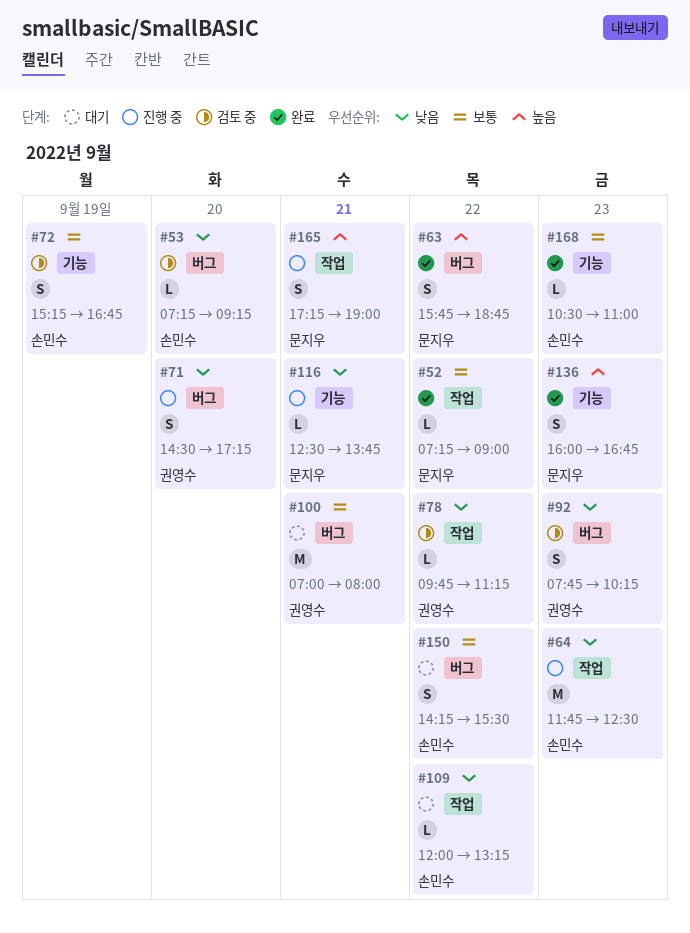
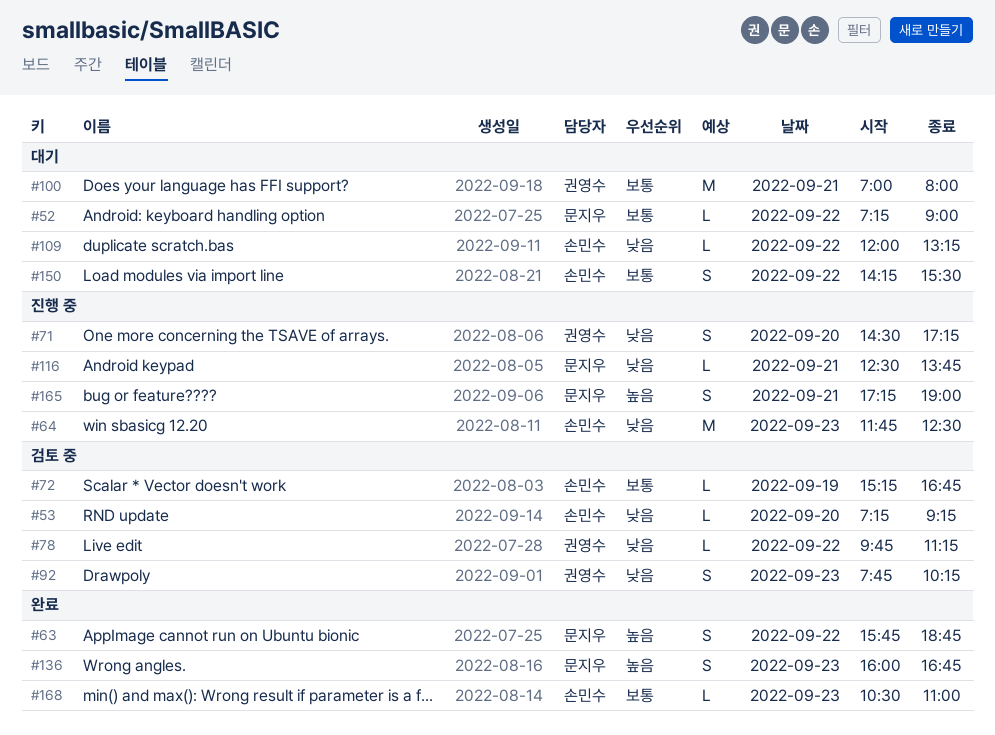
#52, status: 완료 -> 대기
#72, estimate: S -> L

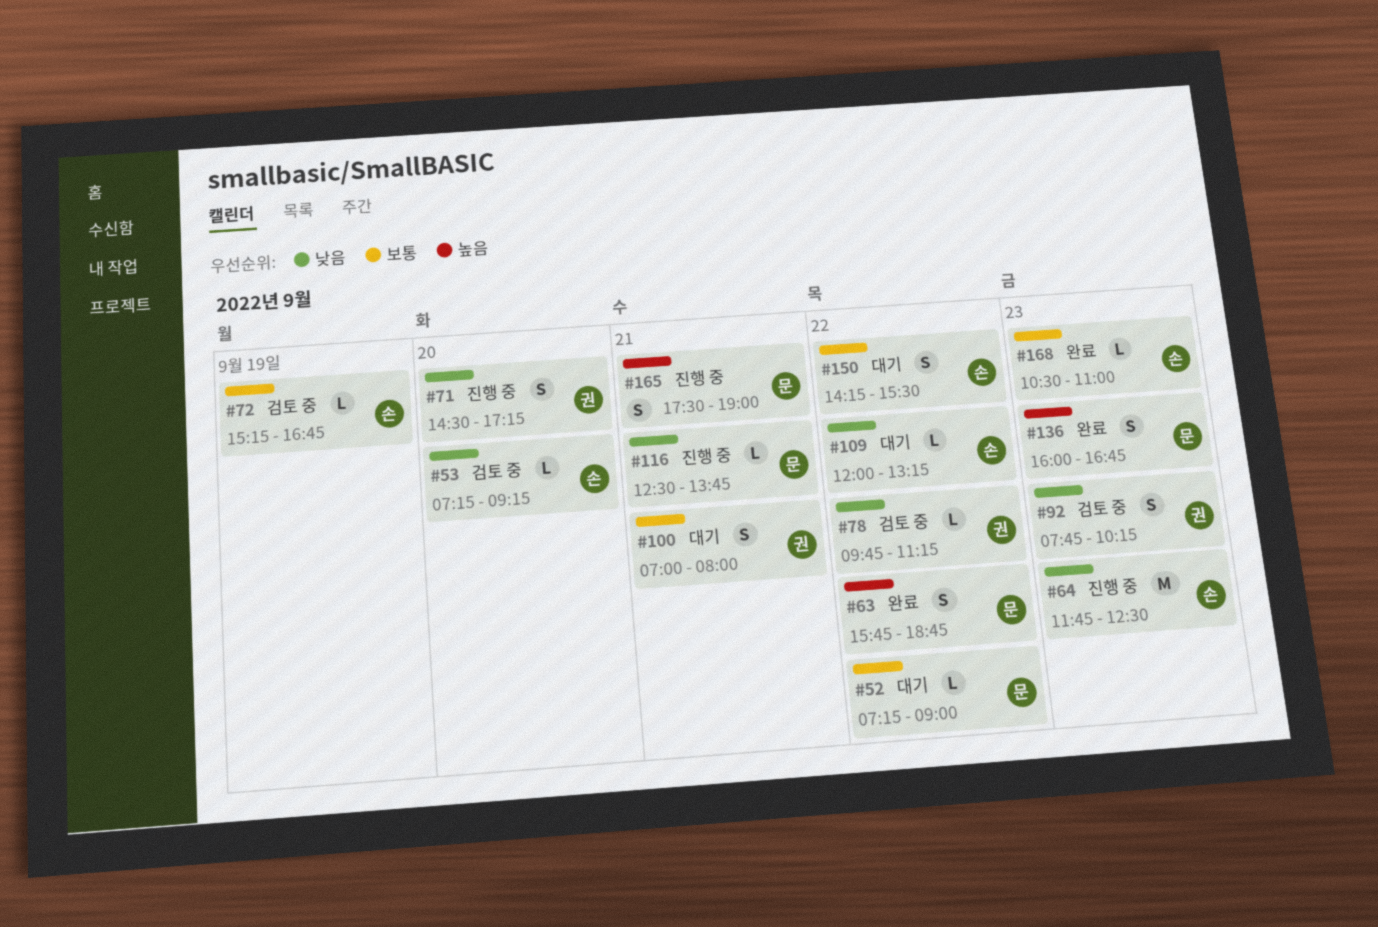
#100, estimate: M -> S
#165, begins: 17:15 -> 17:30

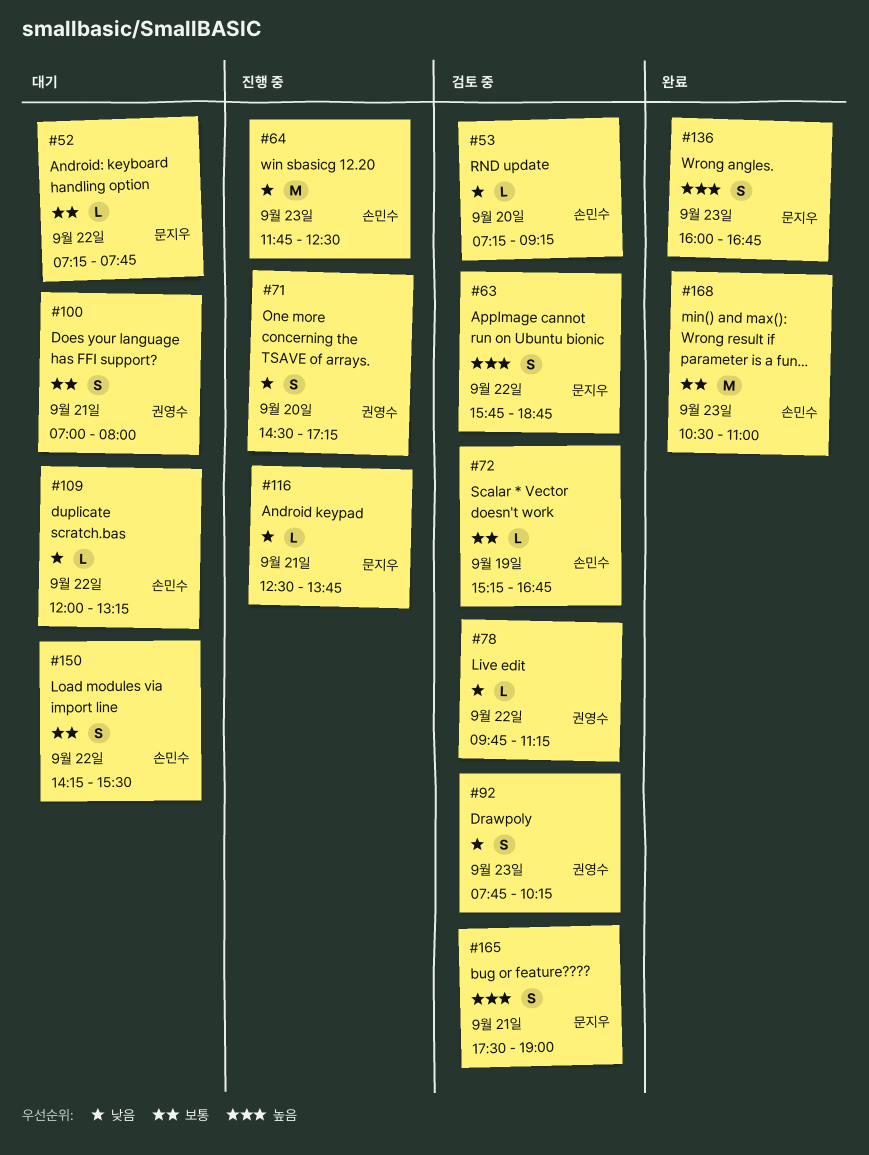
#52, ends: 09:00 -> 07:45
#63, status: 완료 -> 검토 중
#165, status: 진행 중 -> 검토 중
#168, estimate: L -> M

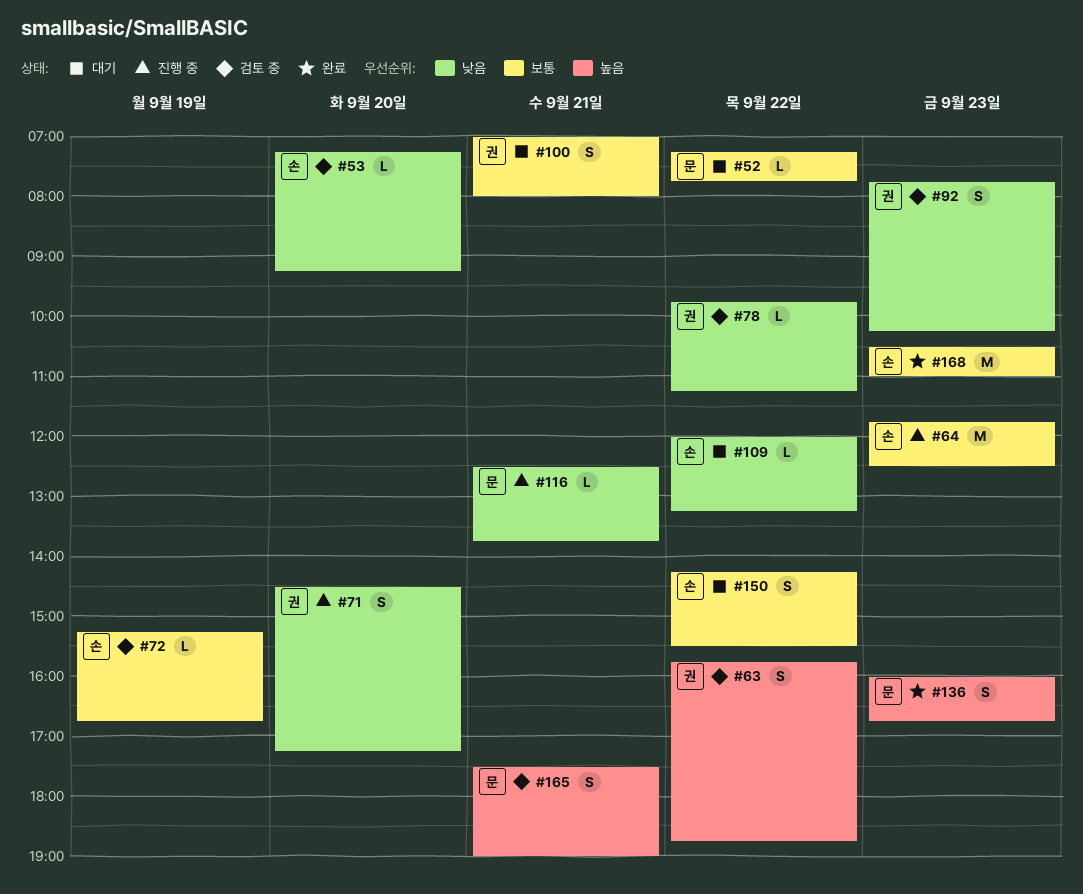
#63, owner: 문지우 -> 권영수
#64, priority: 낮음 -> 보통

